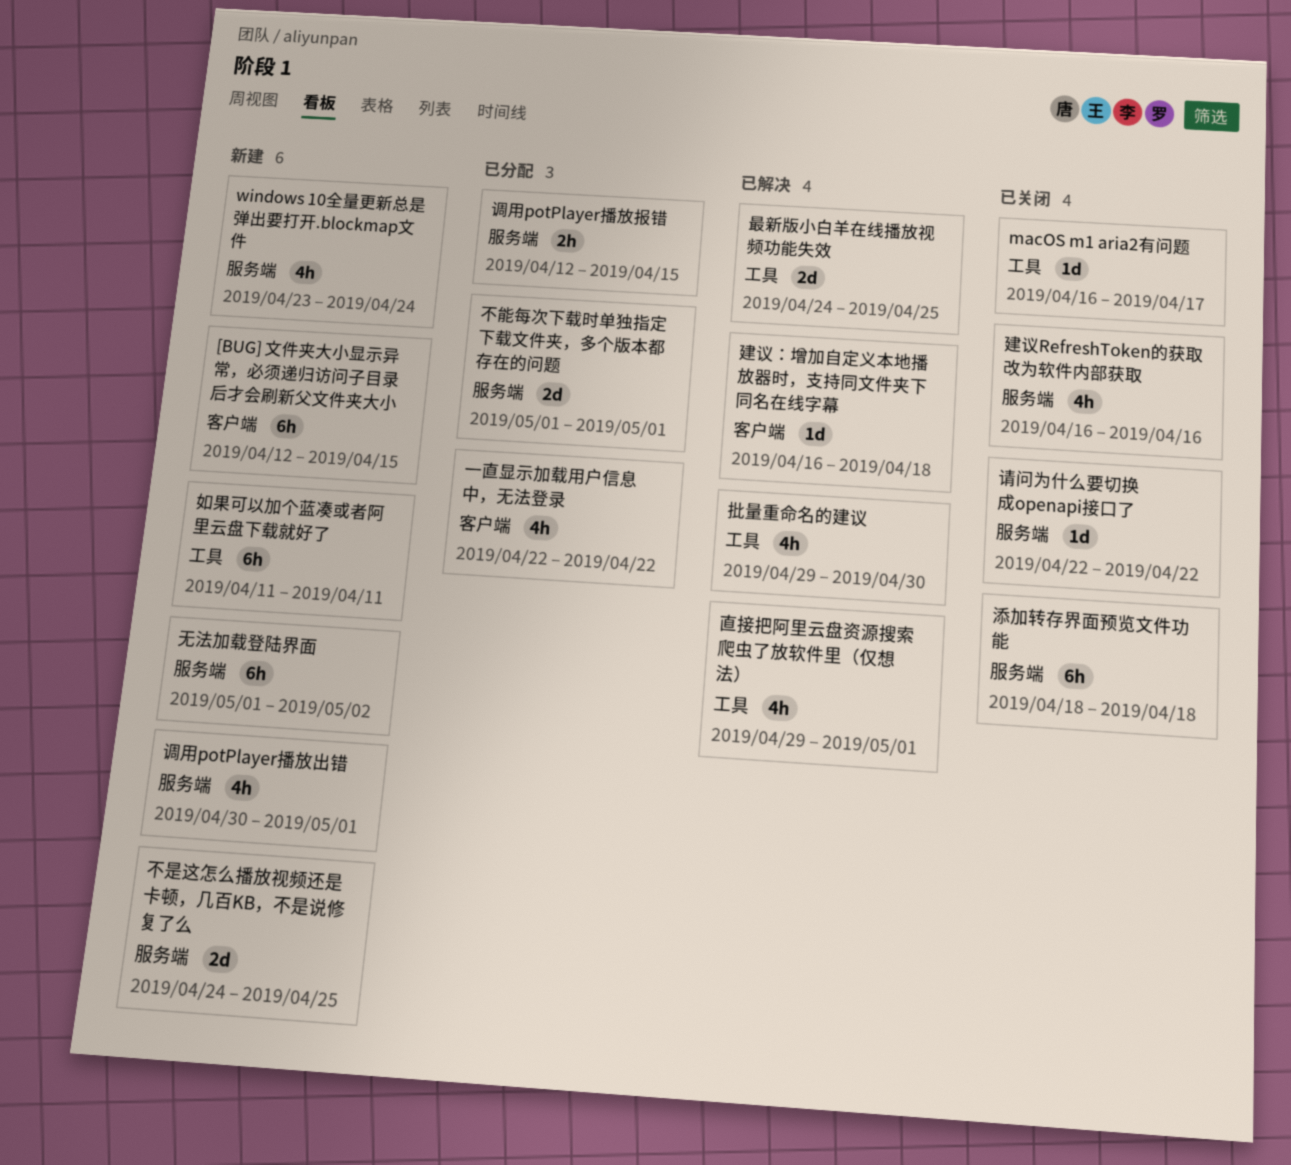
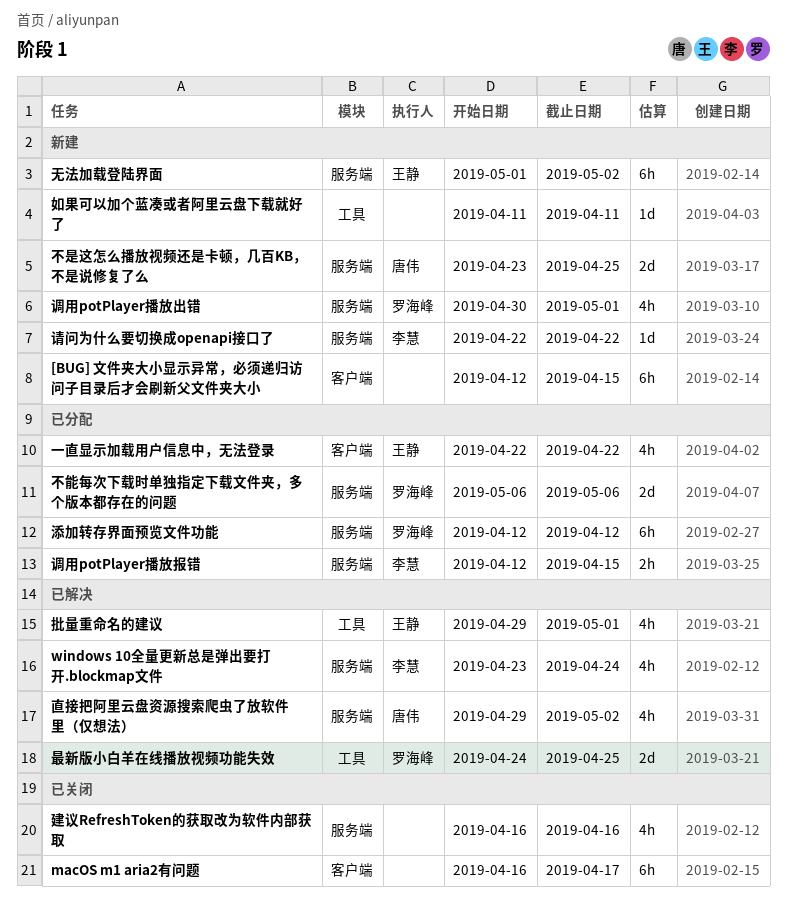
macOS m1 aria2有问题, label: 工具 -> 客户端
macOS m1 aria2有问题, estimate: 1d -> 6h
windows 10全量更新总是弹出要打开.blockmap文件, status: 新建 -> 已解决
不是这怎么播放视频还是卡顿，几百KB，不是说修复了么, start: Apr 24 -> Apr 23
不能每次下载时单独指定下载文件夹，多个版本都存在的问题, start: May 1 -> May 6
不能每次下载时单独指定下载文件夹，多个版本都存在的问题, due: May 1 -> May 6
如果可以加个蓝凑或者阿里云盘下载就好了, estimate: 6h -> 1d
建议：增加自定义本地播放器时，支持同文件夹下同名在线字幕: present -> none
批量重命名的建议, due: Apr 30 -> May 1
添加转存界面预览文件功能, status: 已关闭 -> 已分配
添加转存界面预览文件功能, start: Apr 18 -> Apr 12
添加转存界面预览文件功能, due: Apr 18 -> Apr 12
直接把阿里云盘资源搜索爬虫了放软件里（仅想法）, label: 工具 -> 服务端
直接把阿里云盘资源搜索爬虫了放软件里（仅想法）, due: May 1 -> May 2
请问为什么要切换成openapi接口了, status: 已关闭 -> 新建

